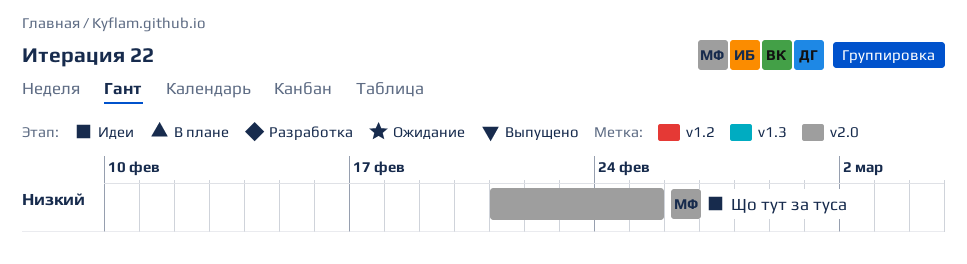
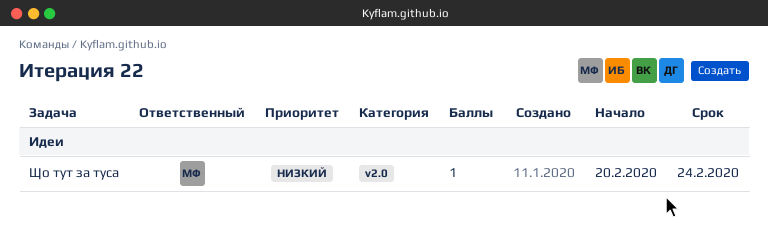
Що тут за туса, start: Feb 21 -> Feb 20
Що тут за туса, due: Feb 25 -> Feb 24

